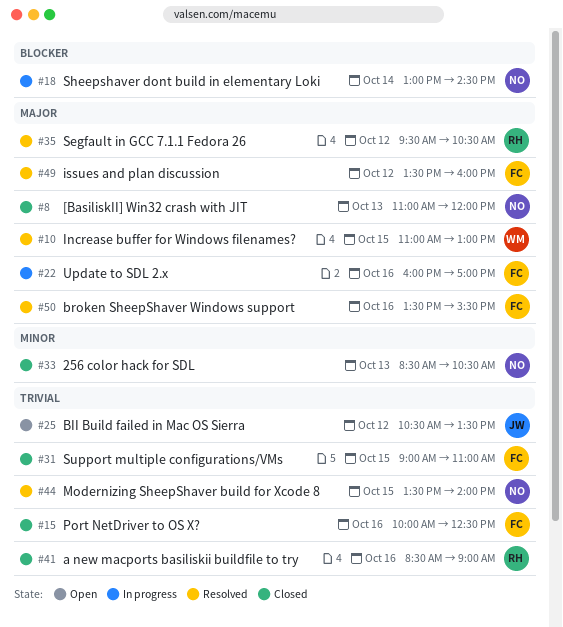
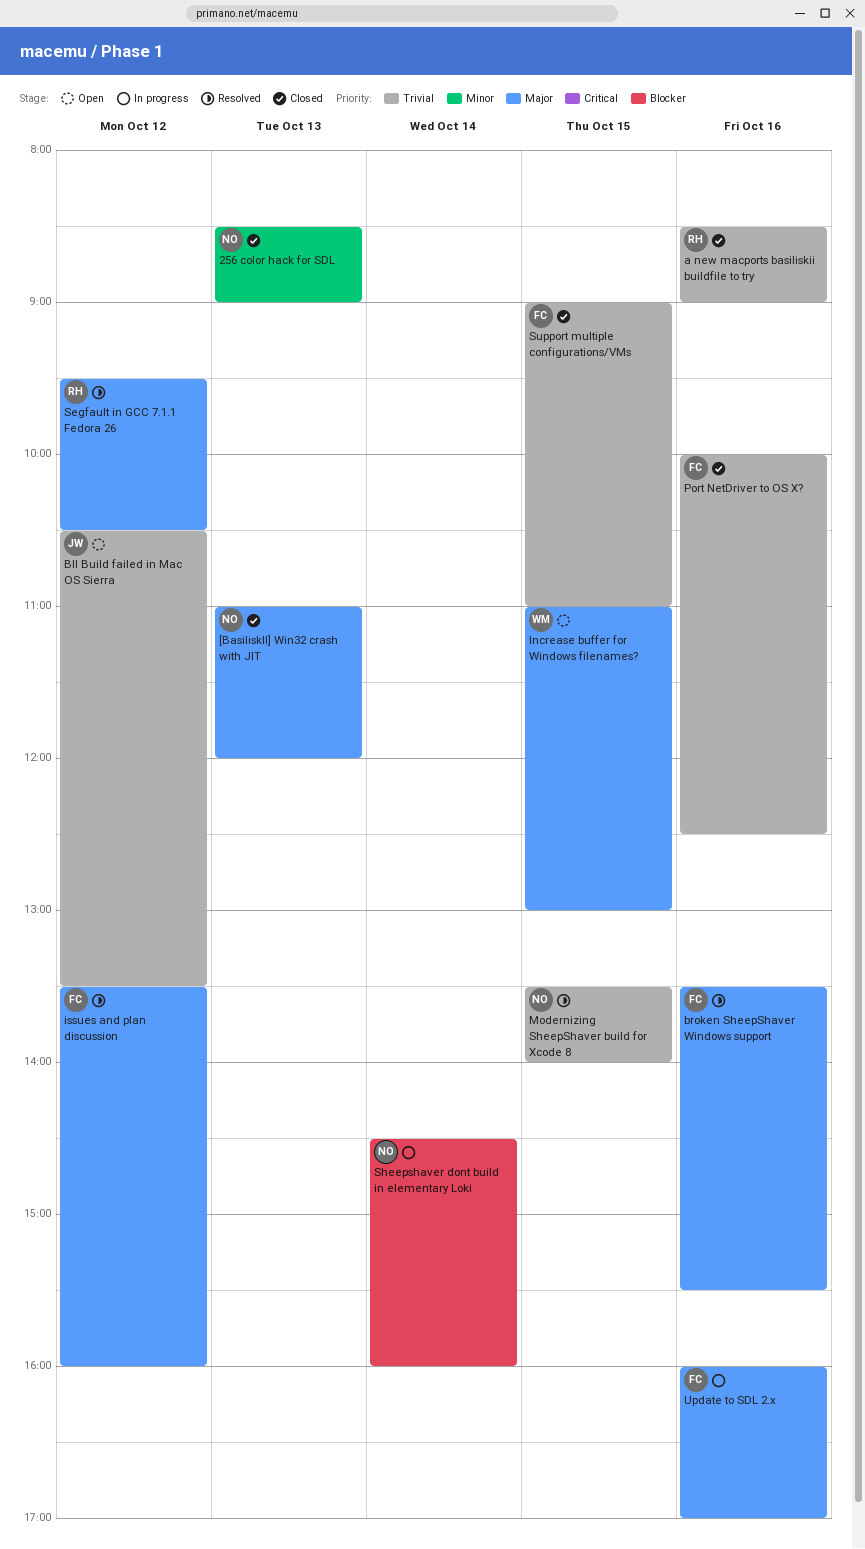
256 color hack for SDL, ends: 10:30 -> 09:00
Increase buffer for Windows filenames?, status: Resolved -> Open
Sheepshaver dont build in elementary Loki, begins: 13:00 -> 14:30
Sheepshaver dont build in elementary Loki, ends: 14:30 -> 16:00

